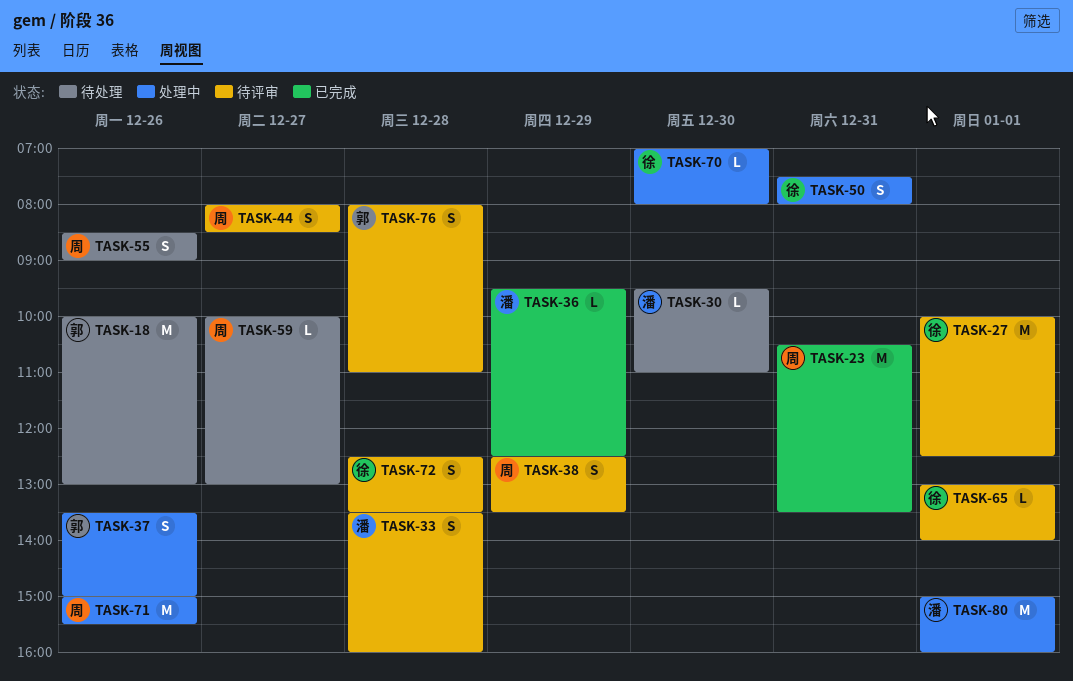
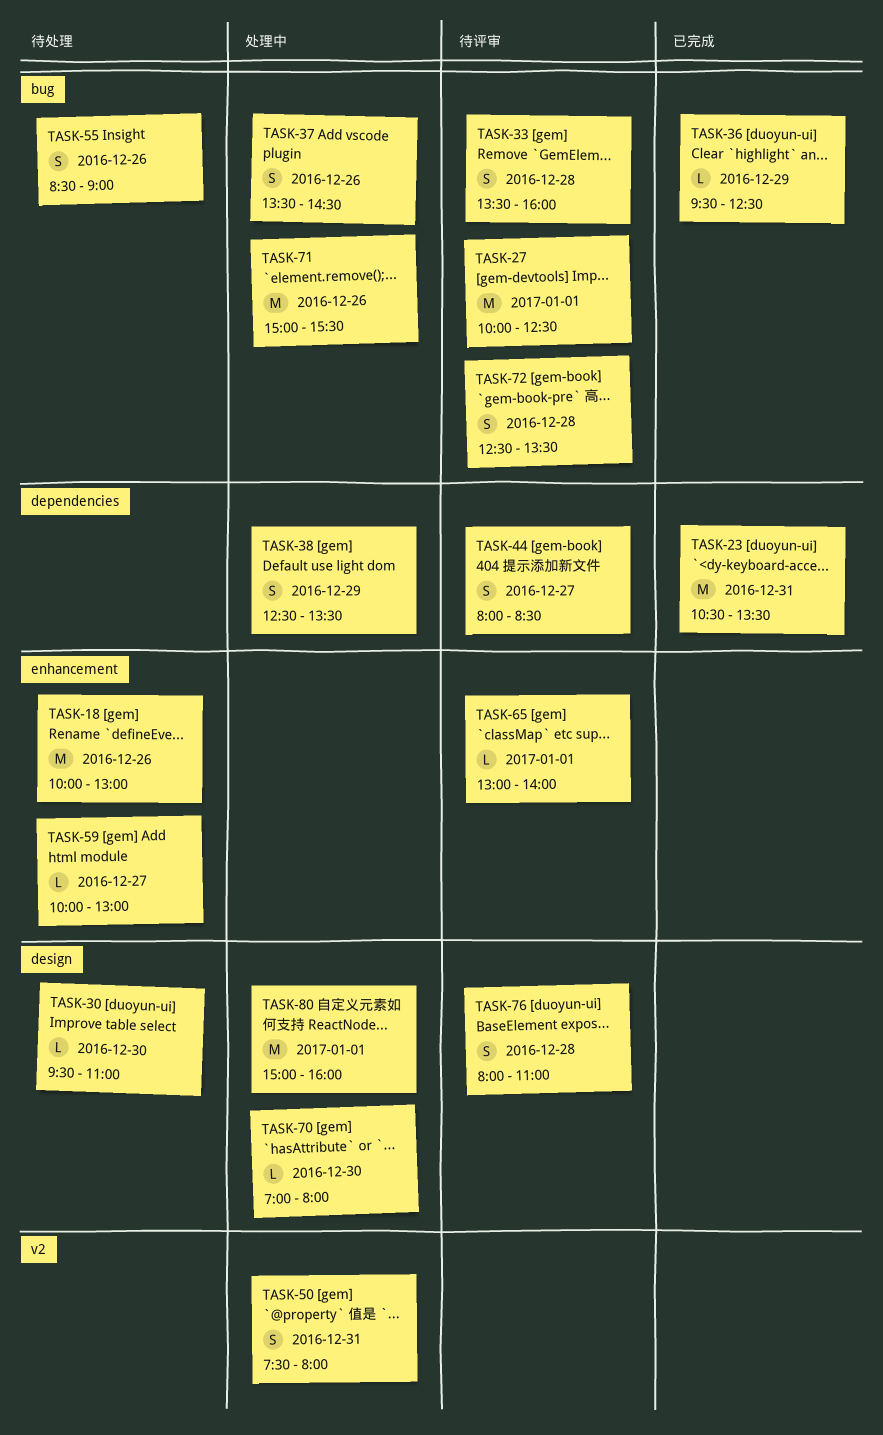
TASK-37, ends: 15:00 -> 14:30
TASK-38, status: 待评审 -> 处理中

